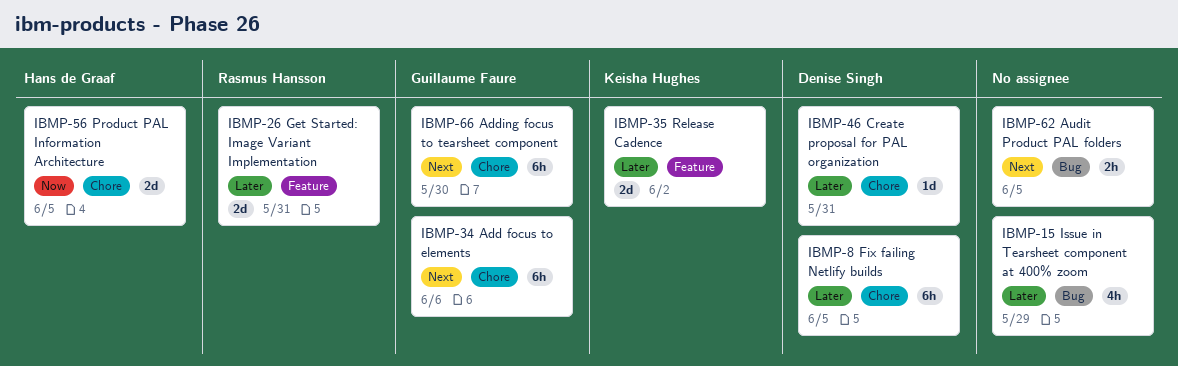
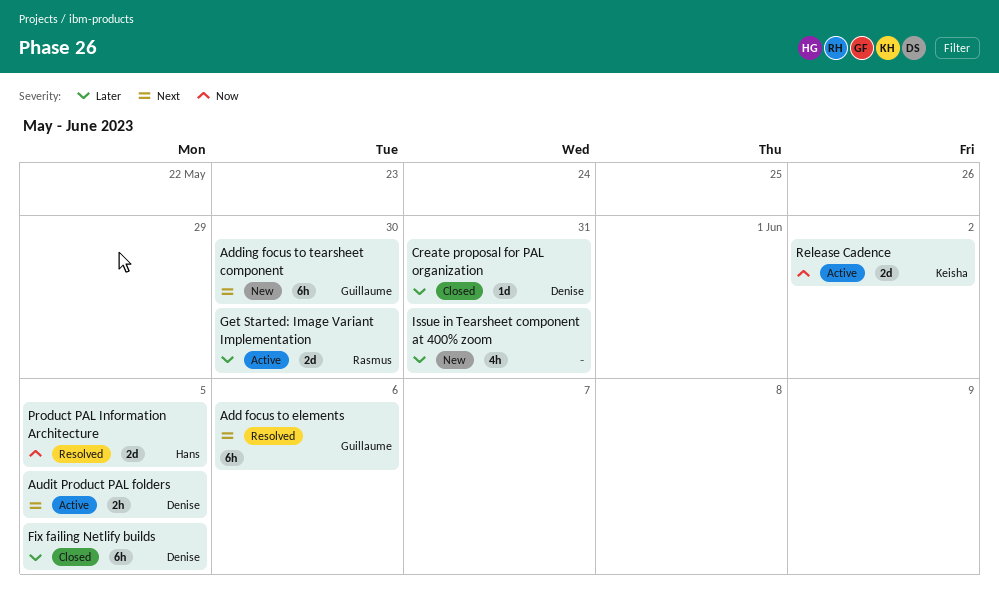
Audit Product PAL folders, owner: none -> Denise Singh
Get Started: Image Variant Implementation, due: May 31 -> May 30
Issue in Tearsheet component at 400% zoom, due: May 29 -> May 31
Release Cadence, priority: Later -> Now

